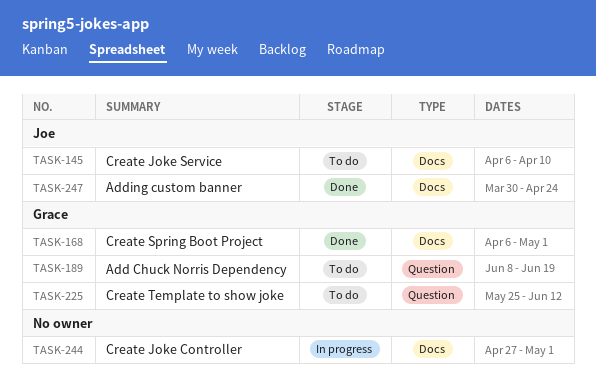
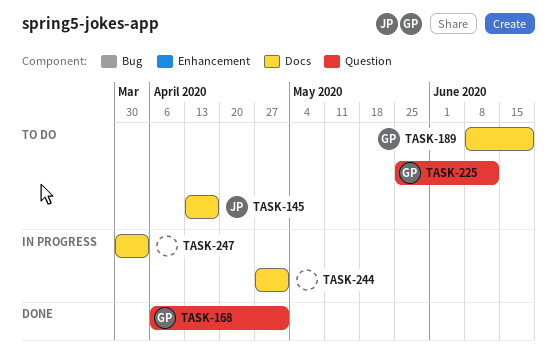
TASK-145, start: Apr 6 -> Apr 13
TASK-145, due: Apr 10 -> Apr 17
TASK-168, label: Docs -> Question
TASK-189, label: Question -> Docs
TASK-247, status: Done -> In progress
TASK-247, owner: Joe -> none
TASK-247, due: Apr 24 -> Apr 3

